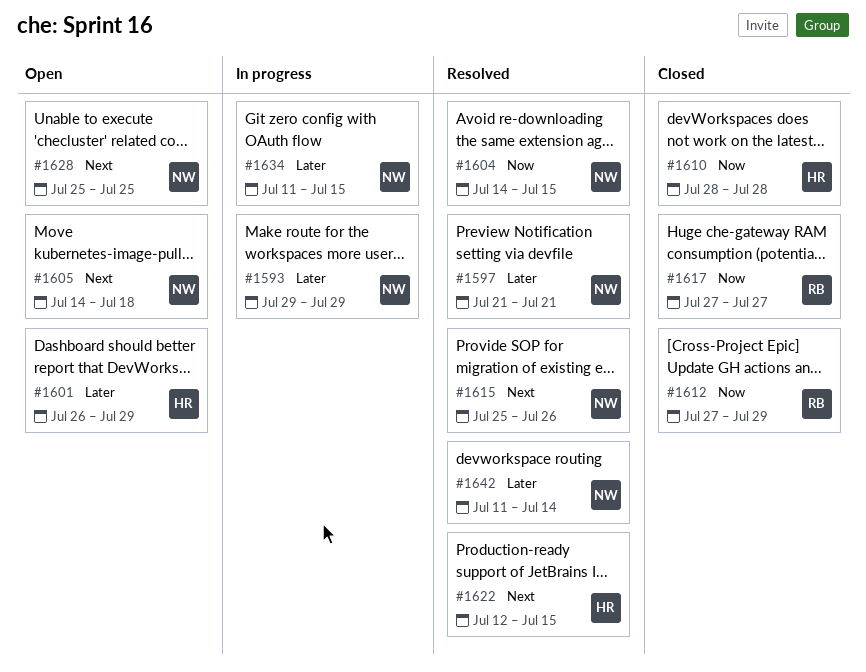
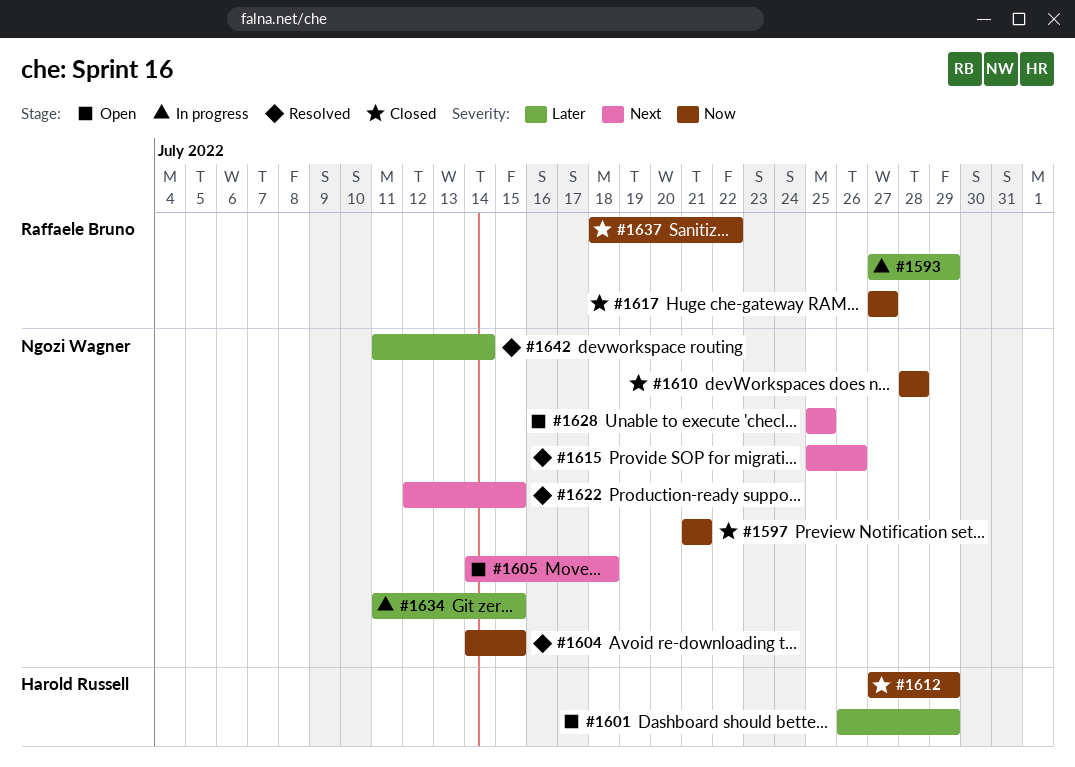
#1593, owner: Ngozi Wagner -> Raffaele Bruno
#1593, start: Jul 29 -> Jul 27
#1597, status: Resolved -> Closed
#1597, priority: Later -> Now
#1610, owner: Harold Russell -> Ngozi Wagner
#1612, owner: Raffaele Bruno -> Harold Russell
#1622, owner: Harold Russell -> Ngozi Wagner
#1637: none -> present

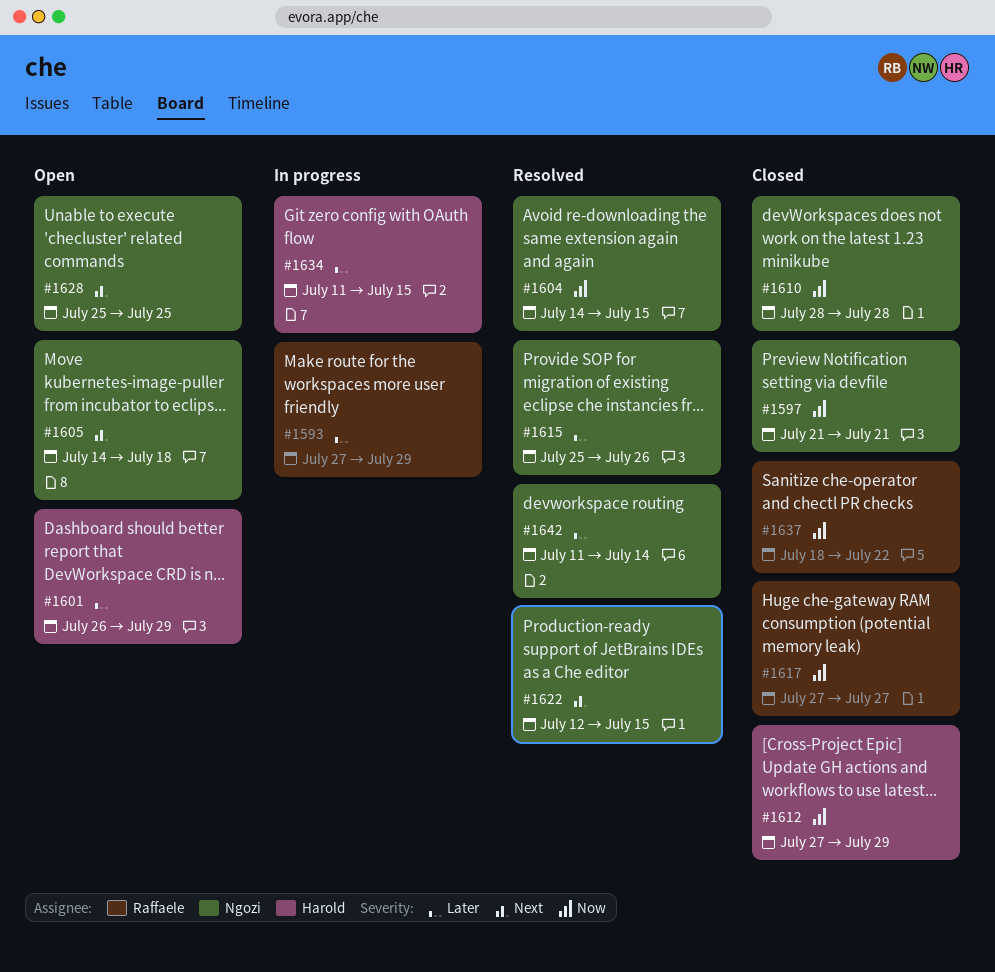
#1615, priority: Next -> Later
#1634, owner: Ngozi Wagner -> Harold Russell

